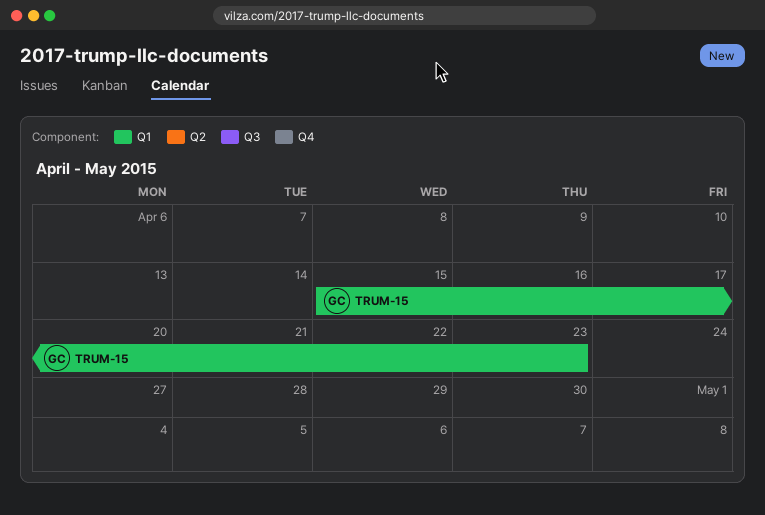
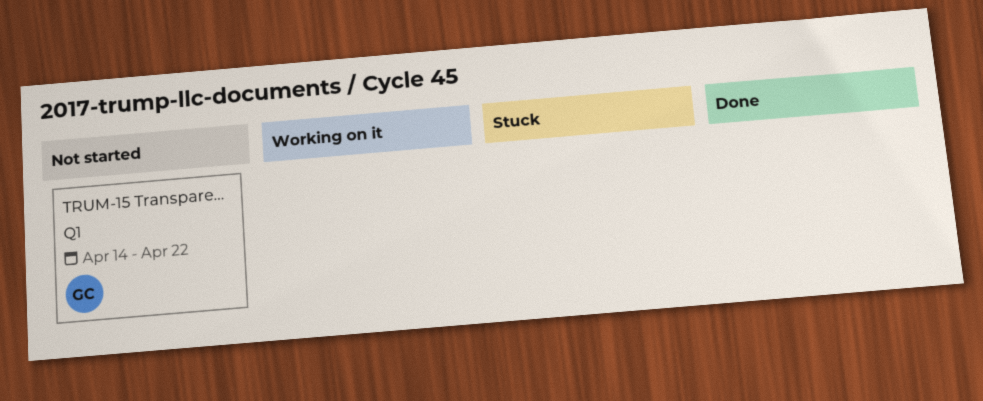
TRUM-15, start: Apr 15 -> Apr 14
TRUM-15, due: Apr 23 -> Apr 22

